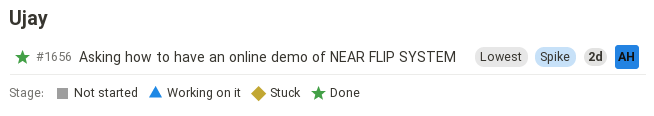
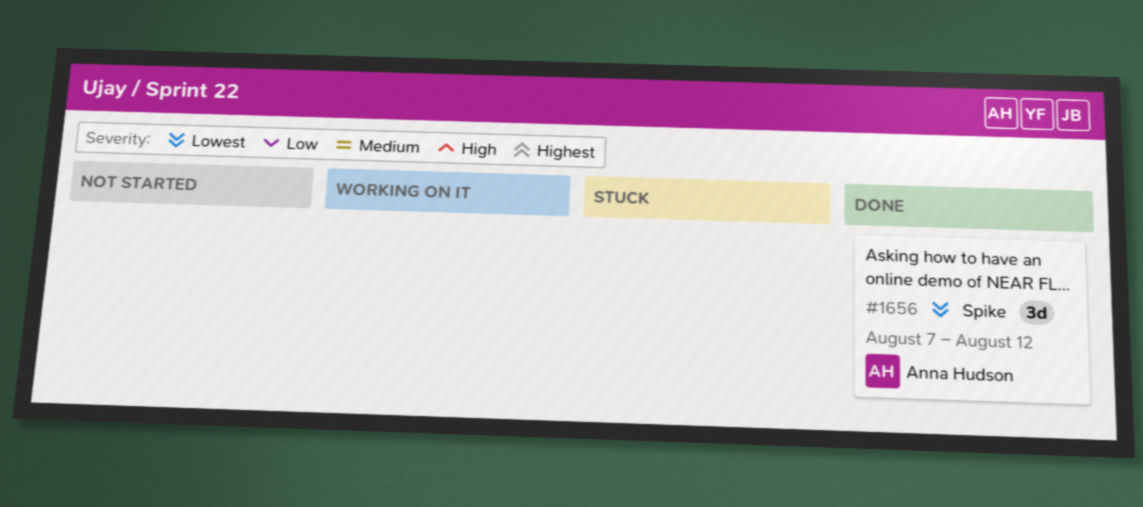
#1656, estimate: 2d -> 3d

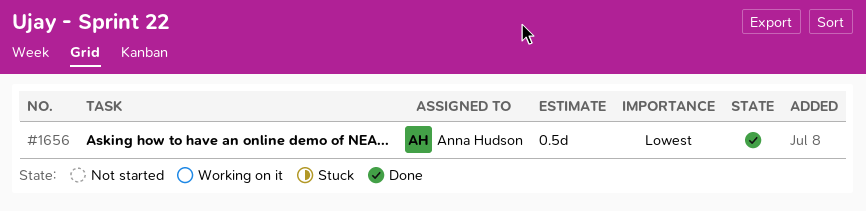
#1656, estimate: 3d -> 0.5d

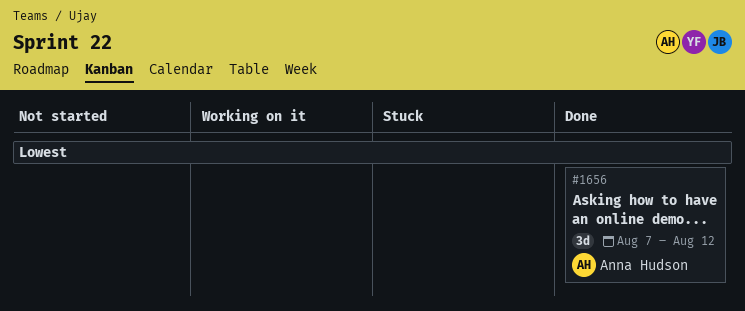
#1656, estimate: 0.5d -> 3d

